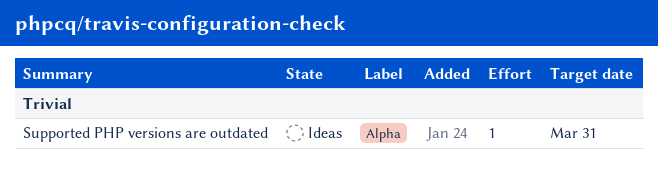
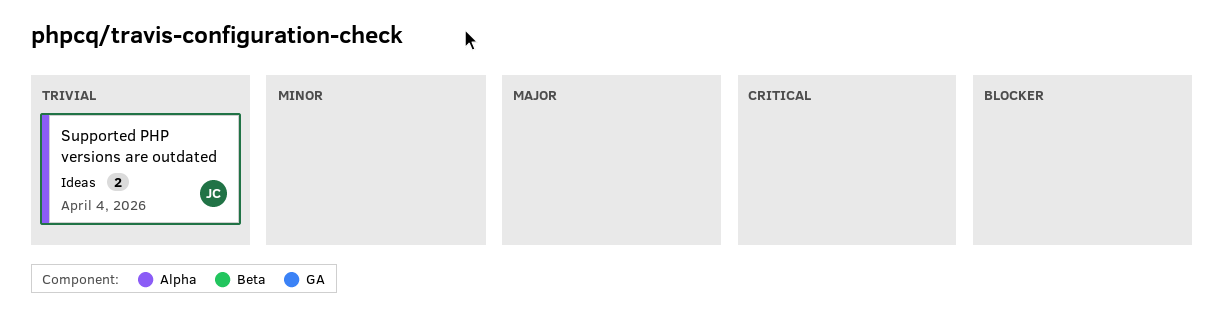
Supported PHP versions are outdated, estimate: 1 -> 2
Supported PHP versions are outdated, due: Mar 31 -> Apr 4

